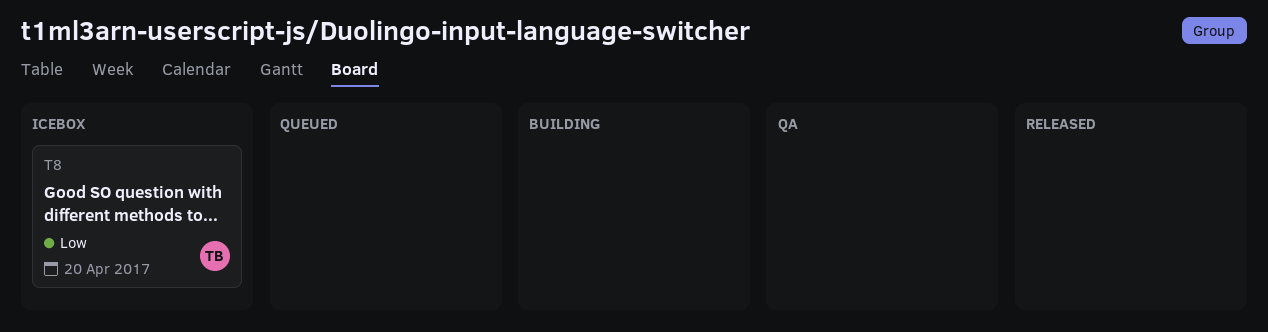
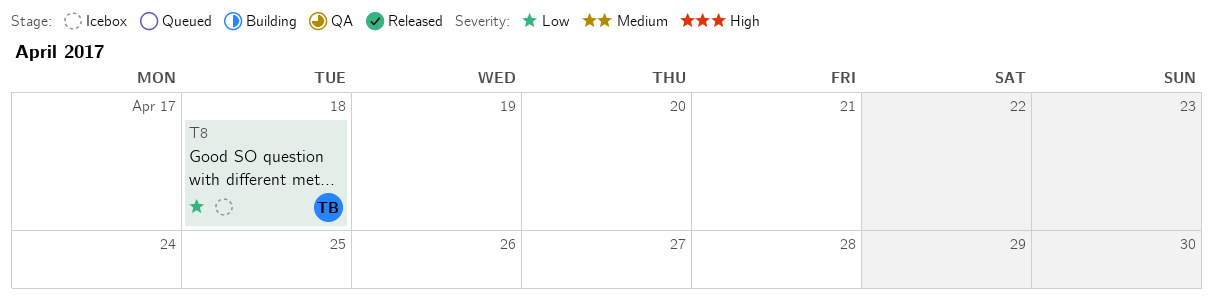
T8, due: Apr 20 -> Apr 18

